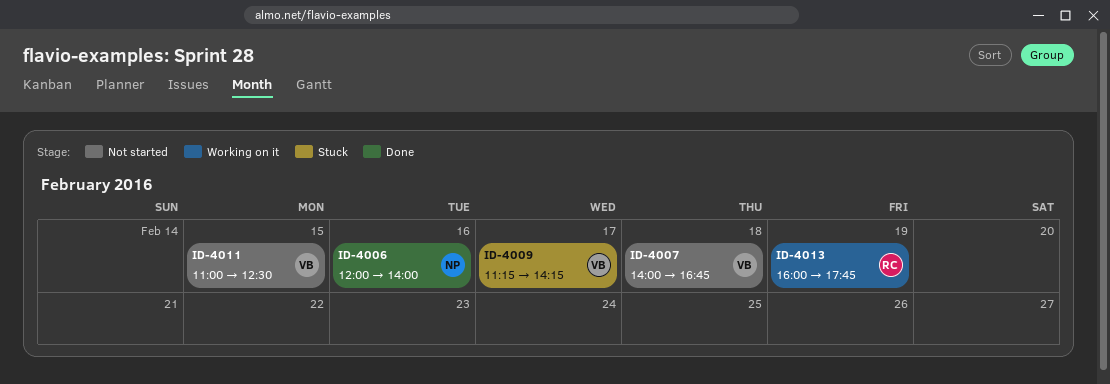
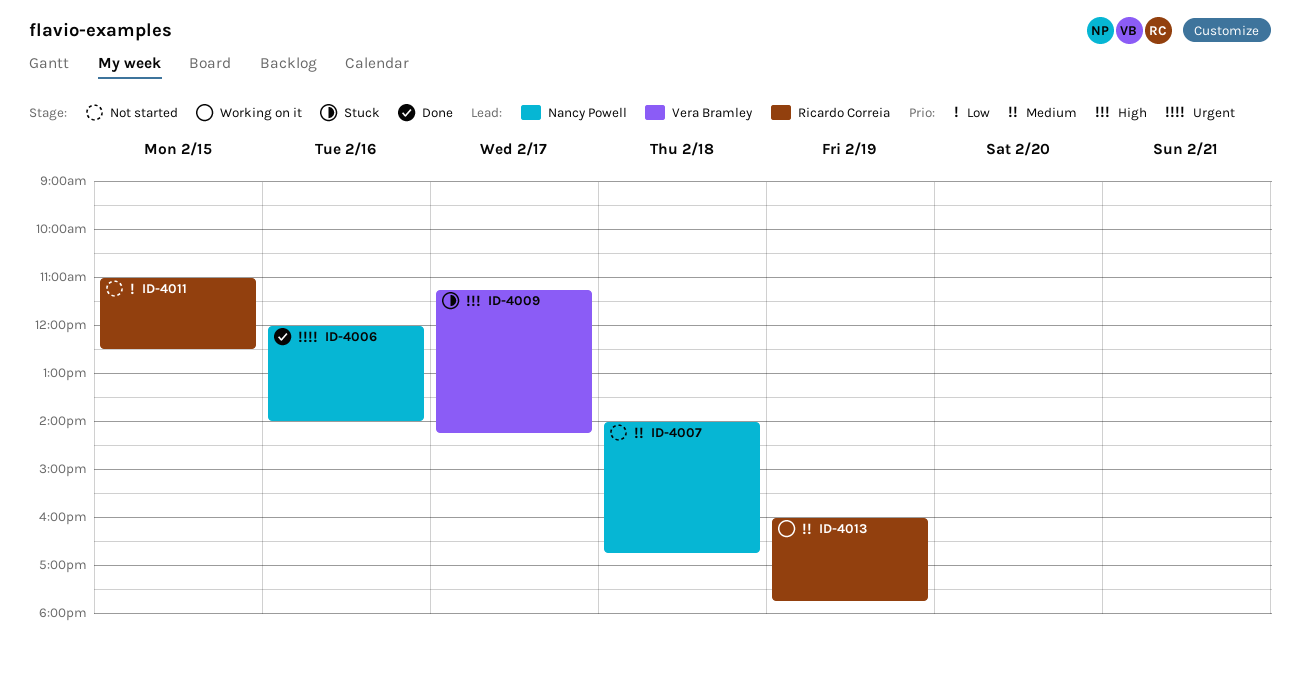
ID-4007, owner: Vera Bramley -> Nancy Powell
ID-4011, owner: Vera Bramley -> Ricardo Correia

